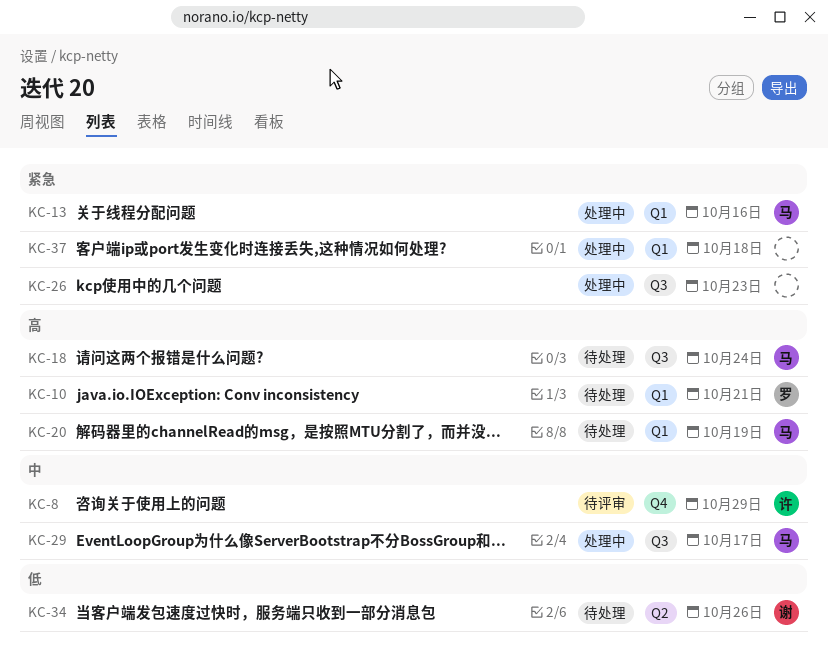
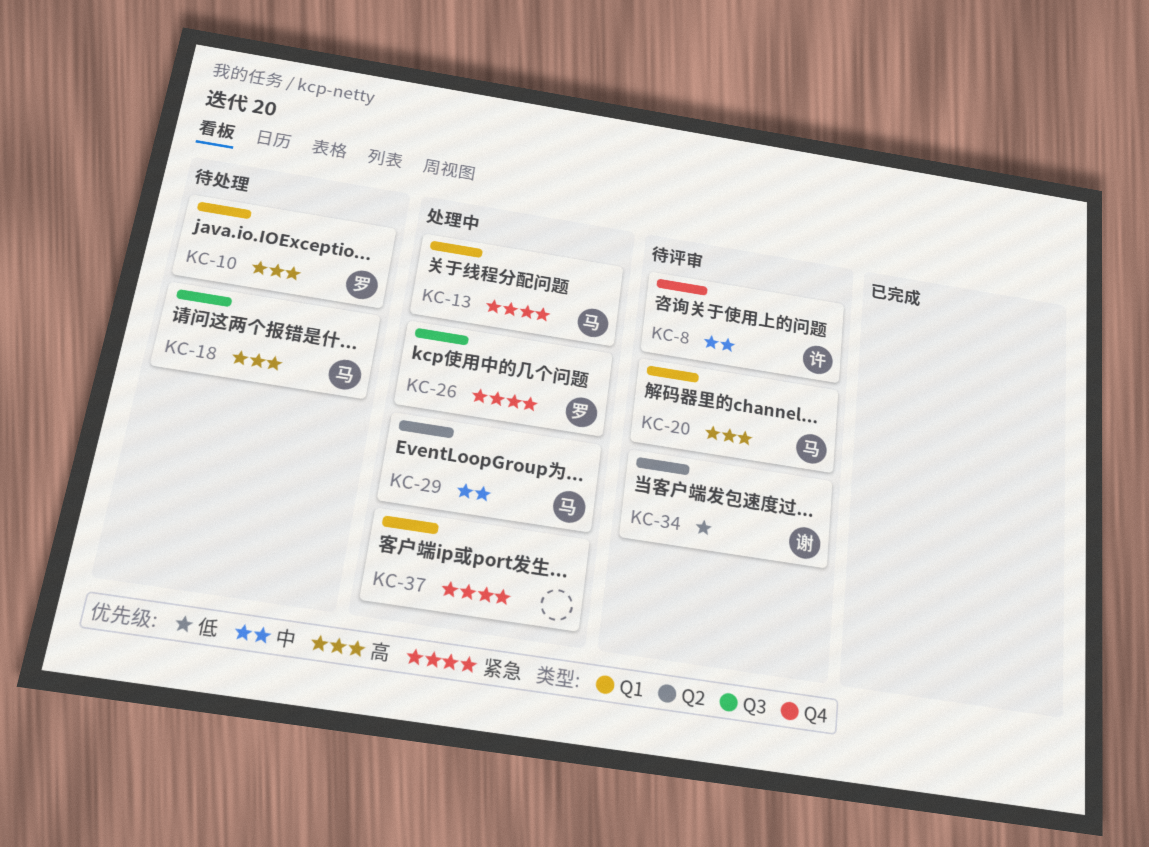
KC-20, status: 待处理 -> 待评审
KC-26, owner: none -> 罗
KC-29, label: Q3 -> Q2
KC-34, status: 待处理 -> 待评审

